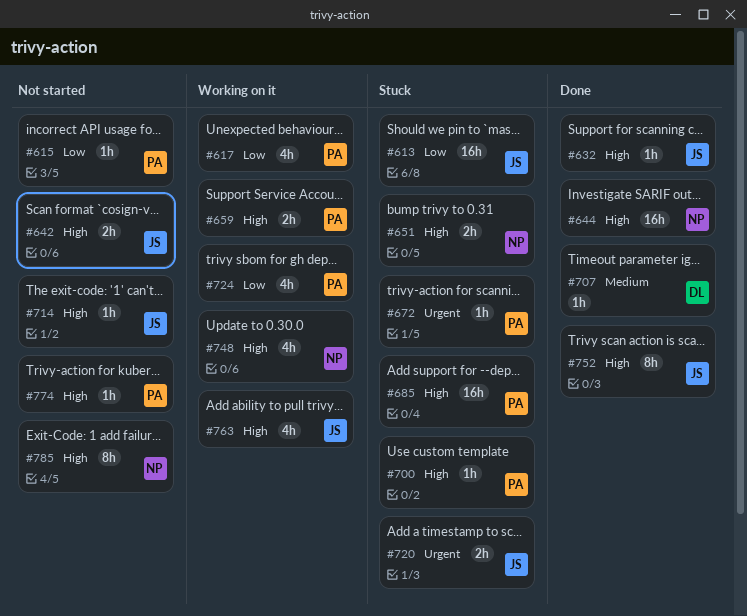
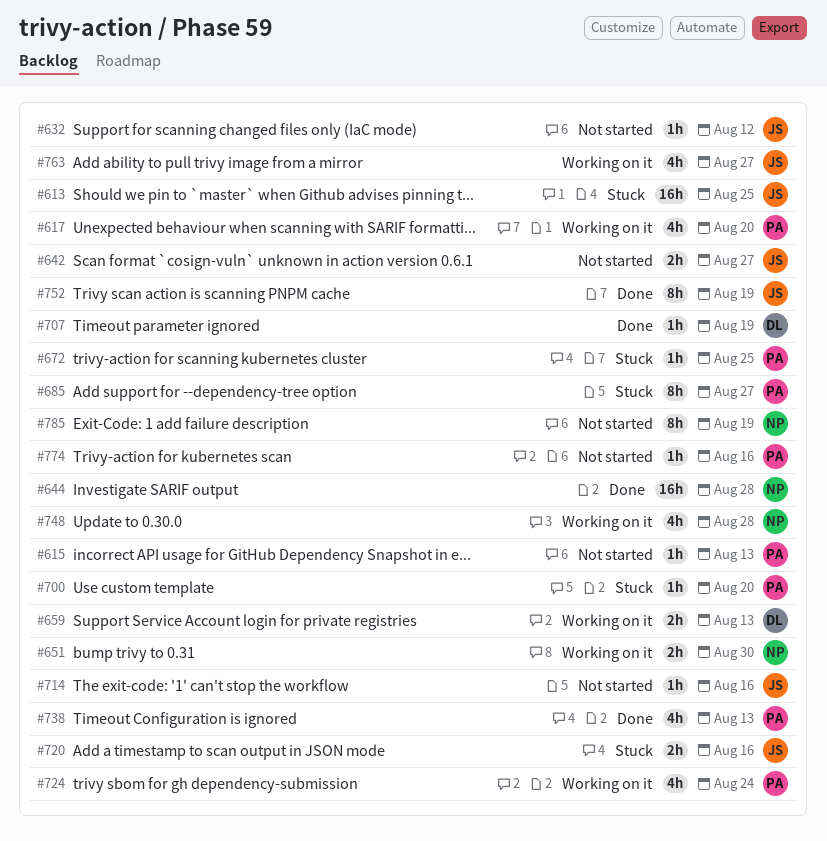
#632, status: Done -> Not started
#651, status: Stuck -> Working on it
#659, owner: PA -> DL
#685, estimate: 16h -> 8h
#738: none -> present

